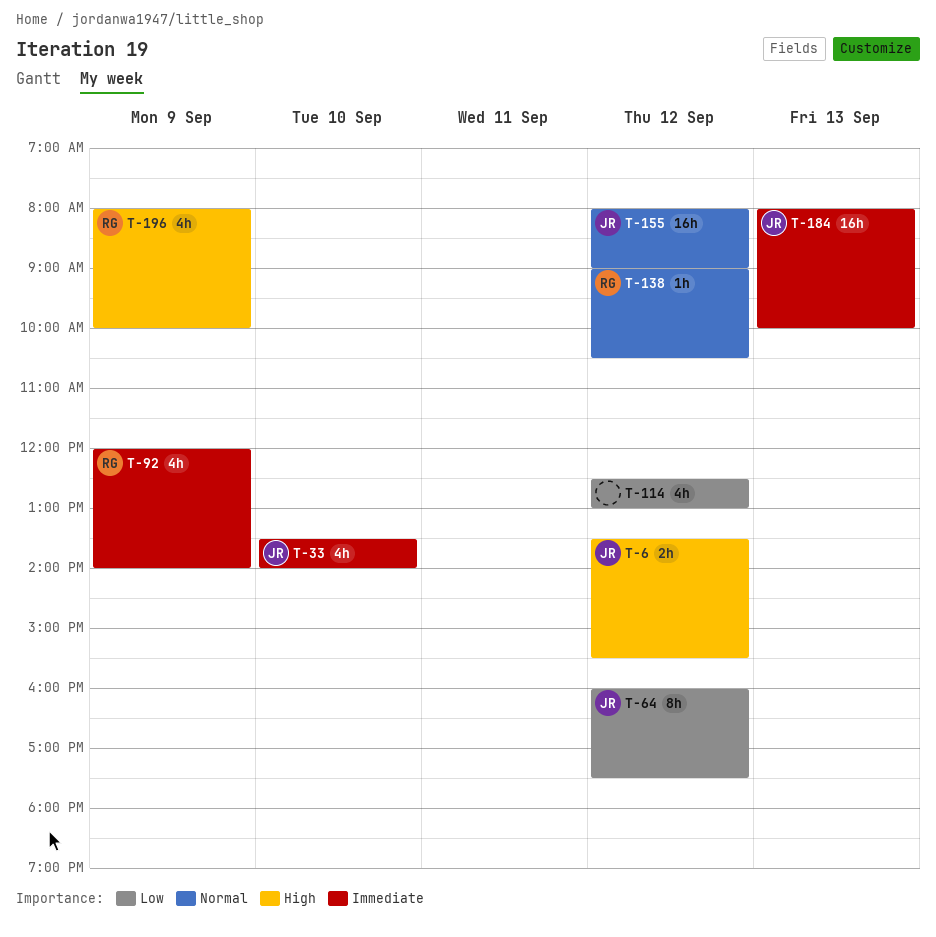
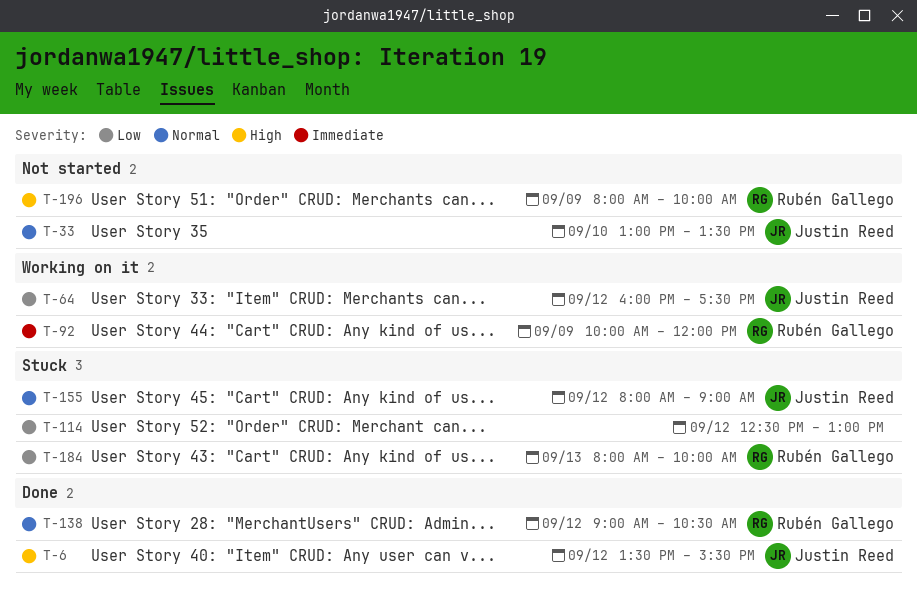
T-33, priority: Immediate -> Normal
T-33, begins: 13:30 -> 13:00
T-33, ends: 14:00 -> 13:30
T-92, begins: 12:00 -> 10:00
T-92, ends: 14:00 -> 12:00
T-184, owner: Justin Reed -> Rubén Gallego
T-184, priority: Immediate -> Low

